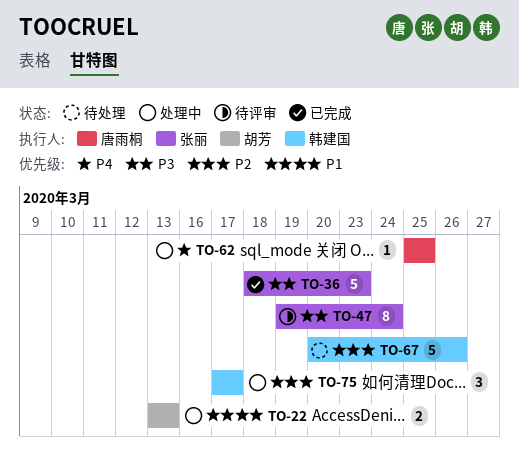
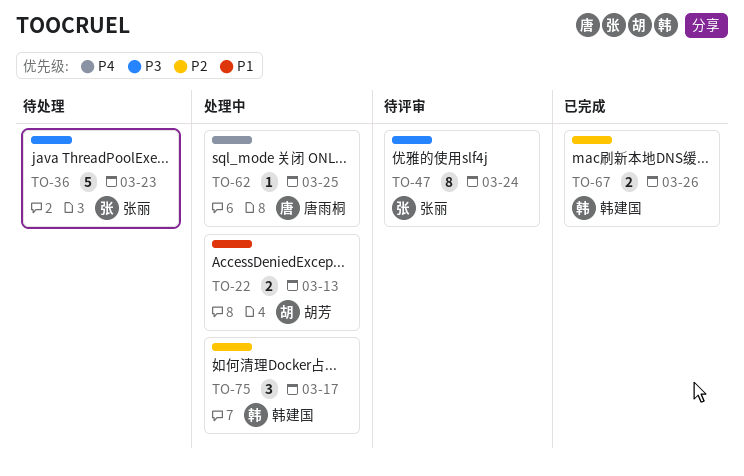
TO-36, status: 已完成 -> 待处理
TO-67, status: 待处理 -> 已完成
TO-67, estimate: 5 -> 2

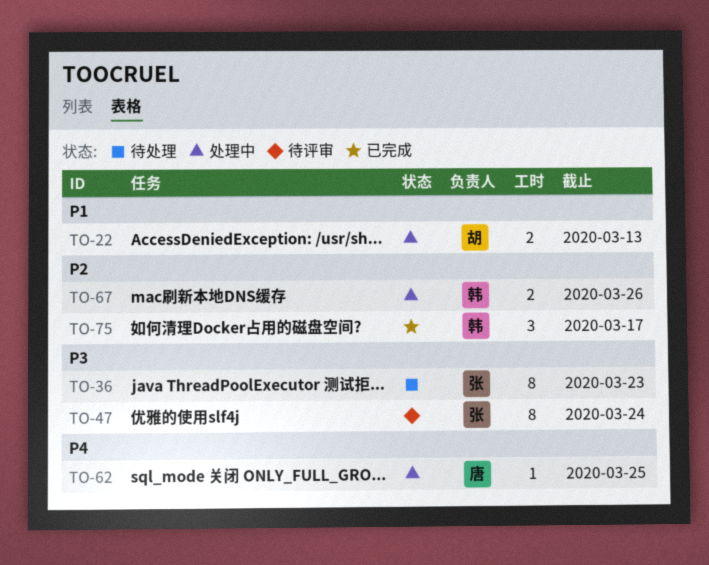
TO-36, estimate: 5 -> 8
TO-67, status: 已完成 -> 处理中
TO-75, status: 处理中 -> 已完成

